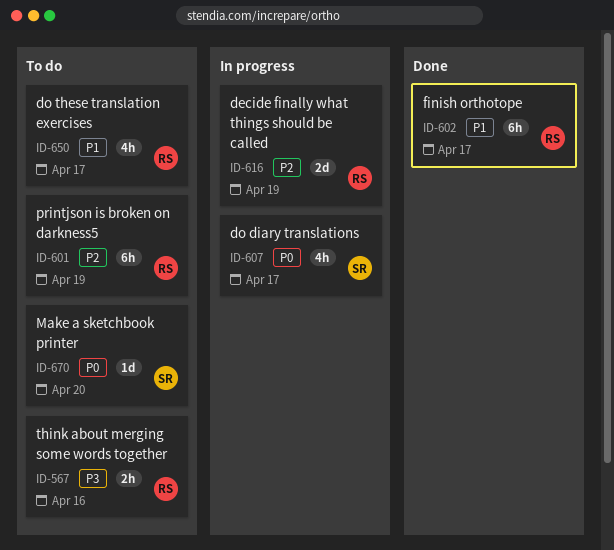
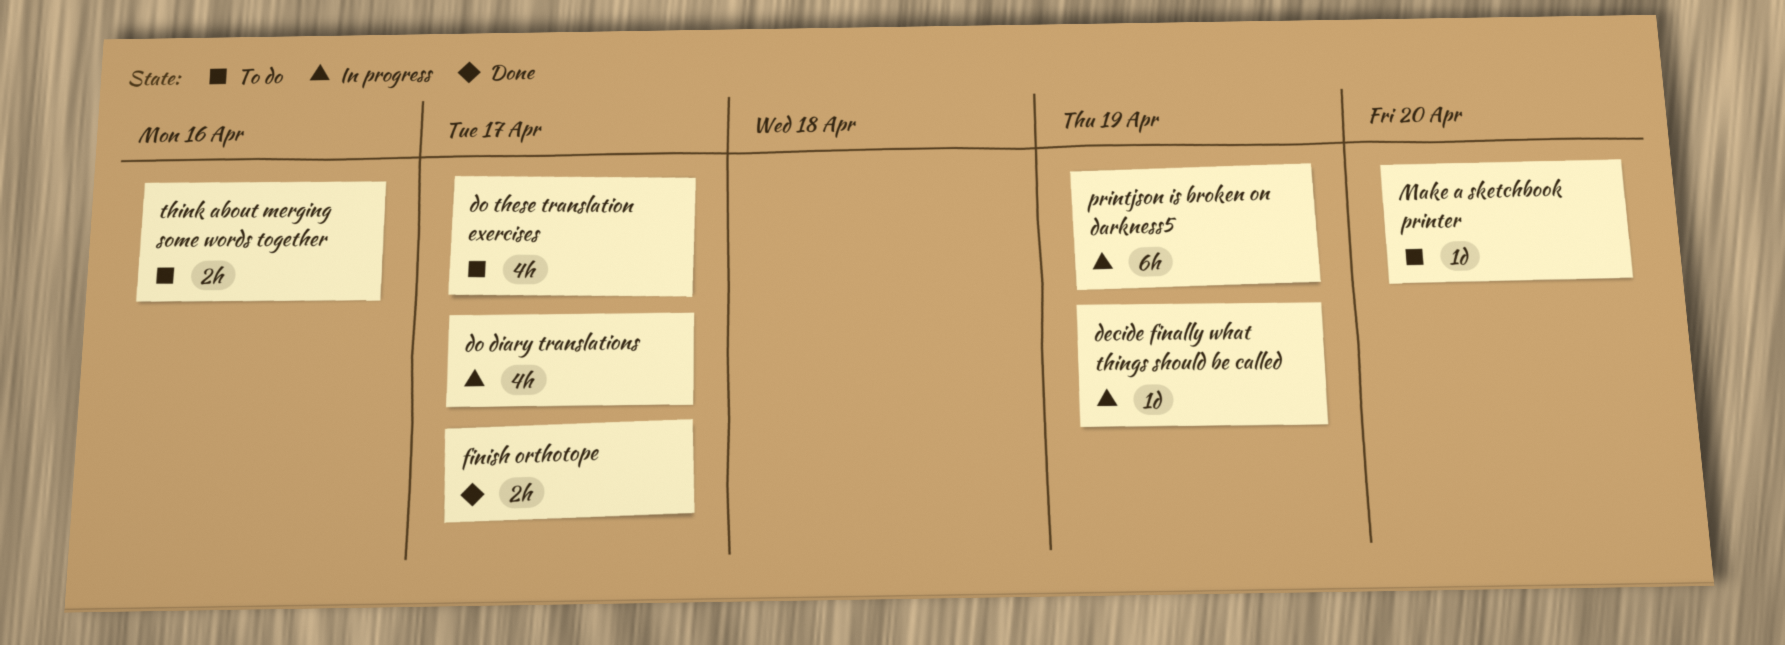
decide finally what things should be called, estimate: 2d -> 1d
finish orthotope, estimate: 6h -> 2h
printjson is broken on darkness5, status: To do -> In progress

